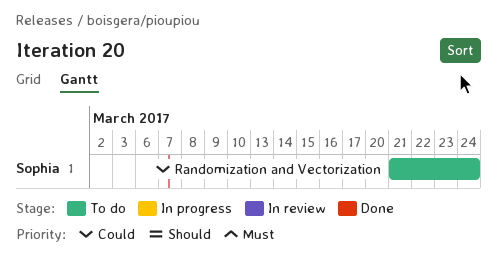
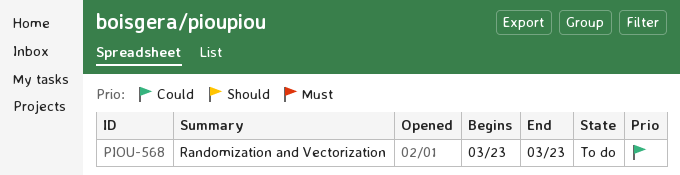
Randomization and Vectorization, start: Mar 21 -> Mar 23
Randomization and Vectorization, due: Mar 24 -> Mar 23

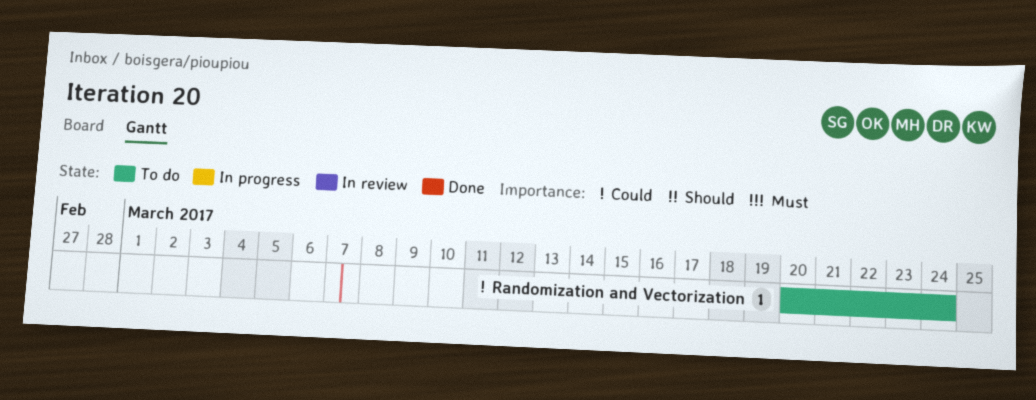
Randomization and Vectorization, start: Mar 23 -> Mar 20
Randomization and Vectorization, due: Mar 23 -> Mar 24

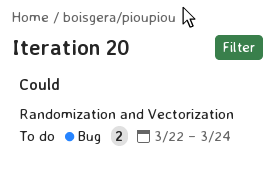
Randomization and Vectorization, estimate: 1 -> 2
Randomization and Vectorization, start: Mar 20 -> Mar 22

